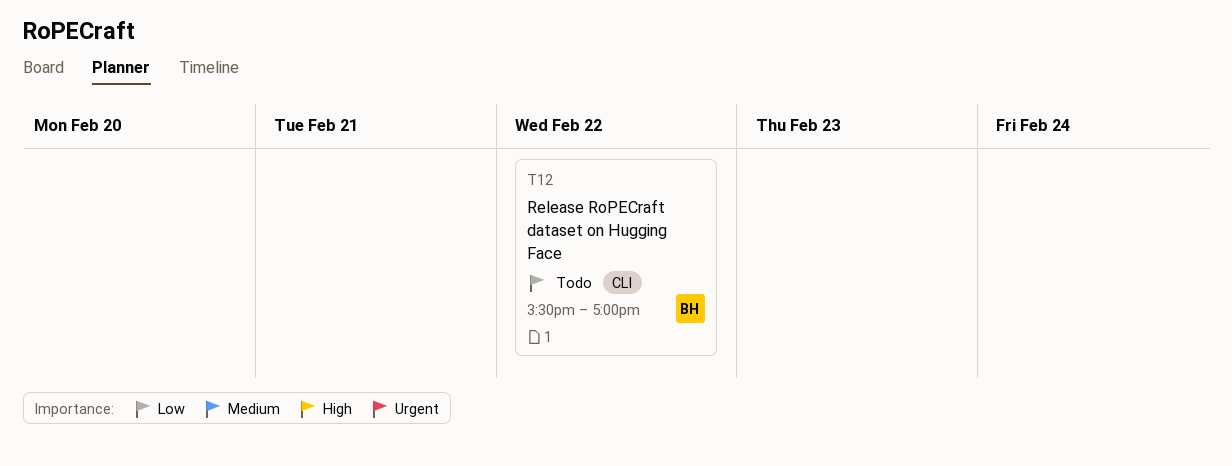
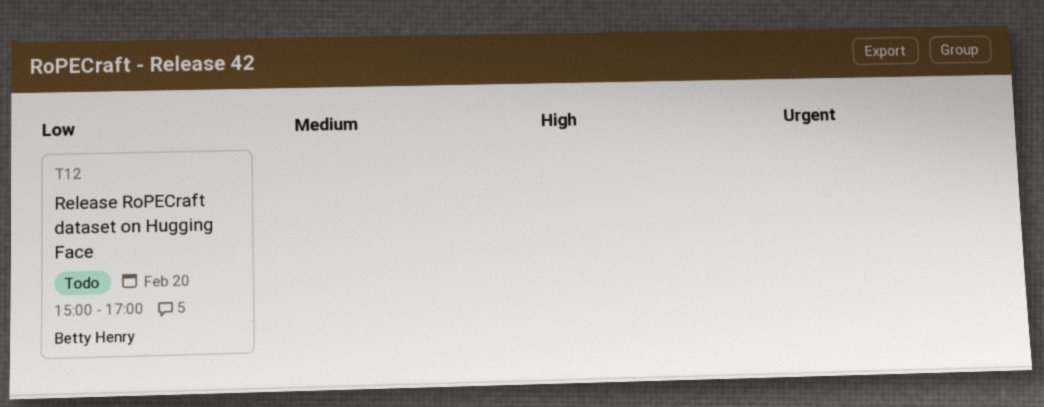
T12, day: Feb 22 -> Feb 20
T12, begins: 15:30 -> 15:00

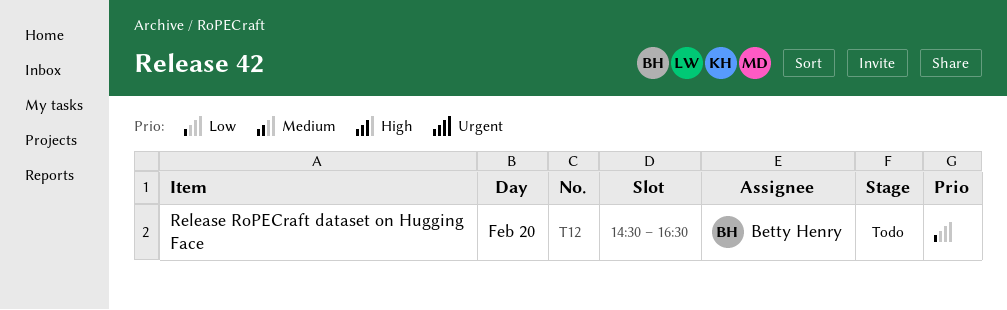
T12, begins: 15:00 -> 14:30
T12, ends: 17:00 -> 16:30

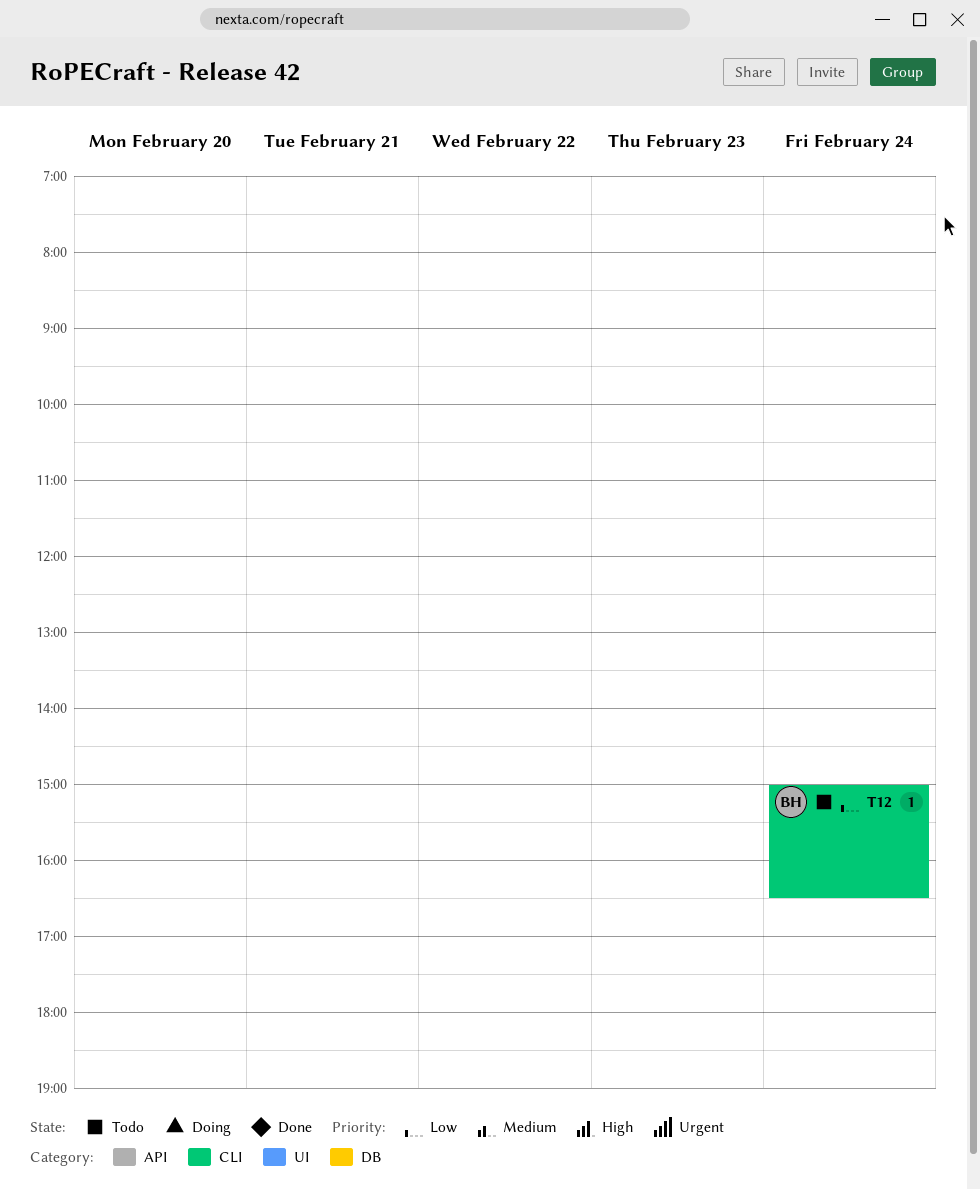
T12, day: Feb 20 -> Feb 24
T12, begins: 14:30 -> 15:00

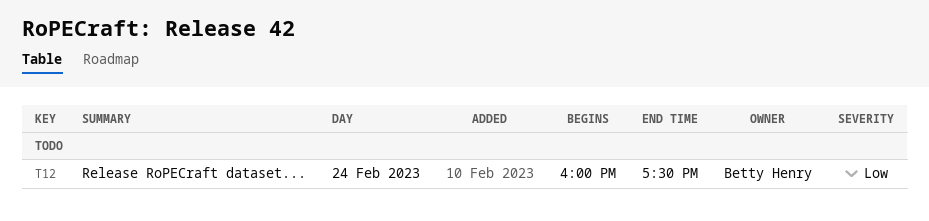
T12, begins: 15:00 -> 16:00
T12, ends: 16:30 -> 17:30

